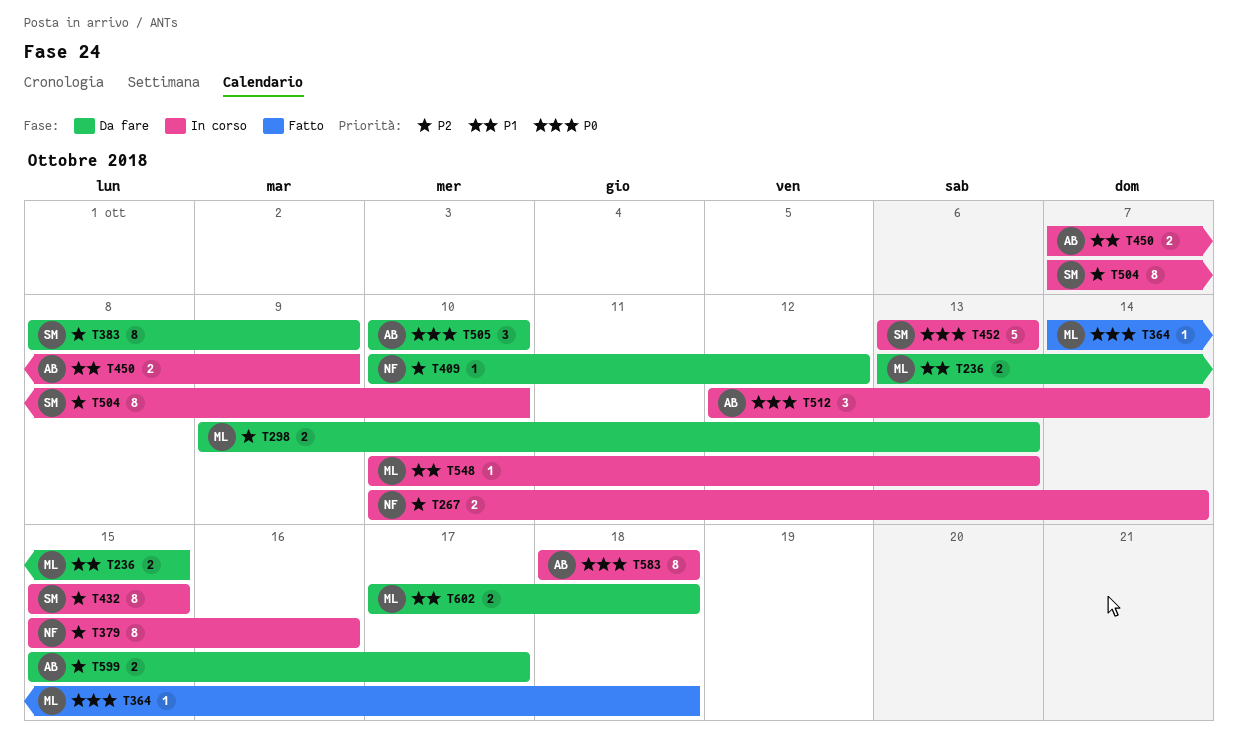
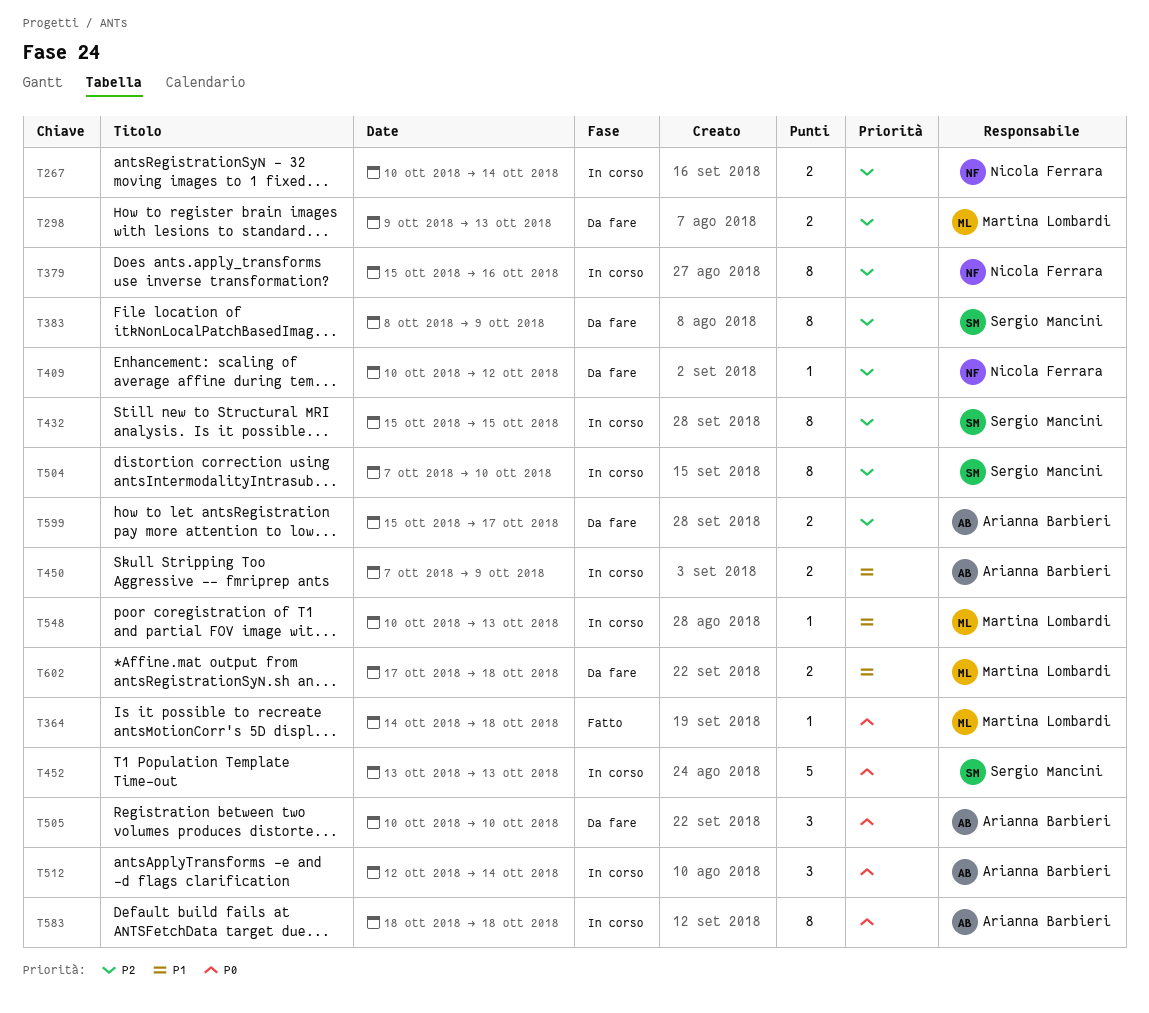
T236: present -> none

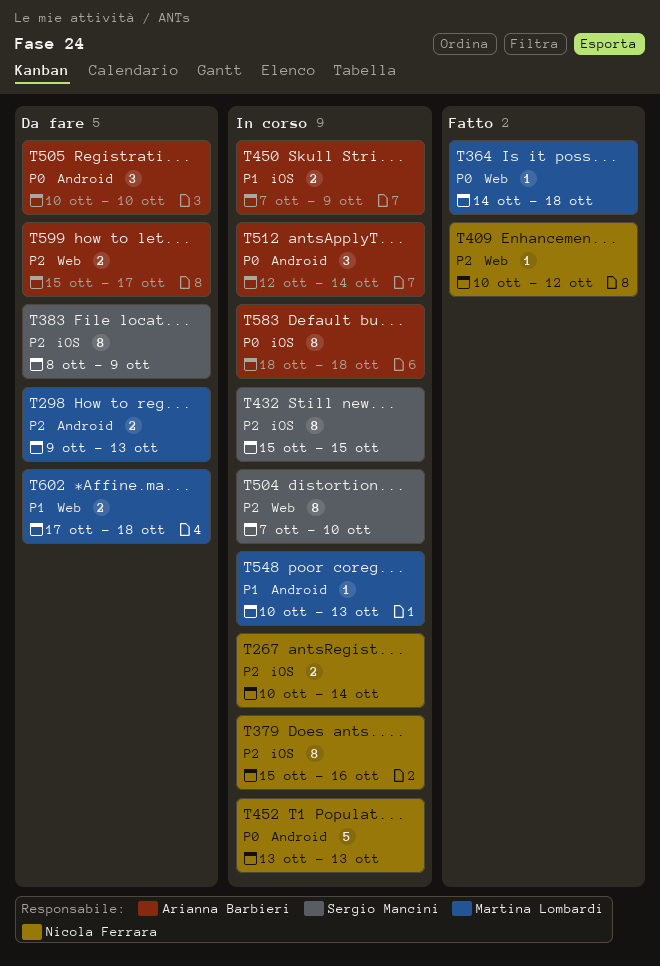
T409, status: Da fare -> Fatto
T452, owner: Sergio Mancini -> Nicola Ferrara

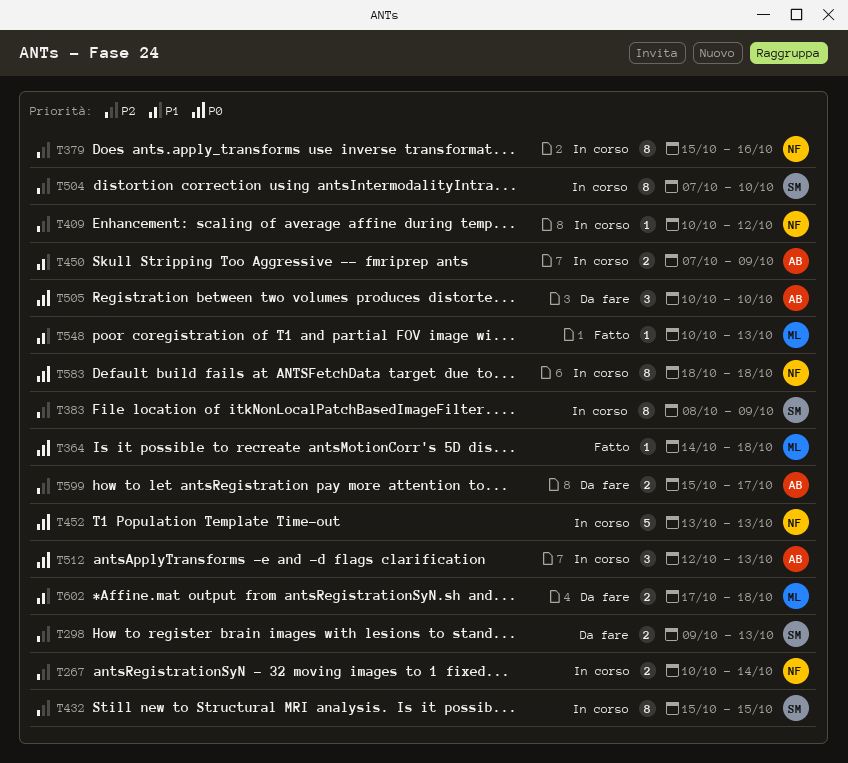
T298, owner: Martina Lombardi -> Sergio Mancini
T383, status: Da fare -> In corso
T409, status: Fatto -> In corso
T512, due: Oct 14 -> Oct 13
T548, status: In corso -> Fatto
T583, owner: Arianna Barbieri -> Nicola Ferrara

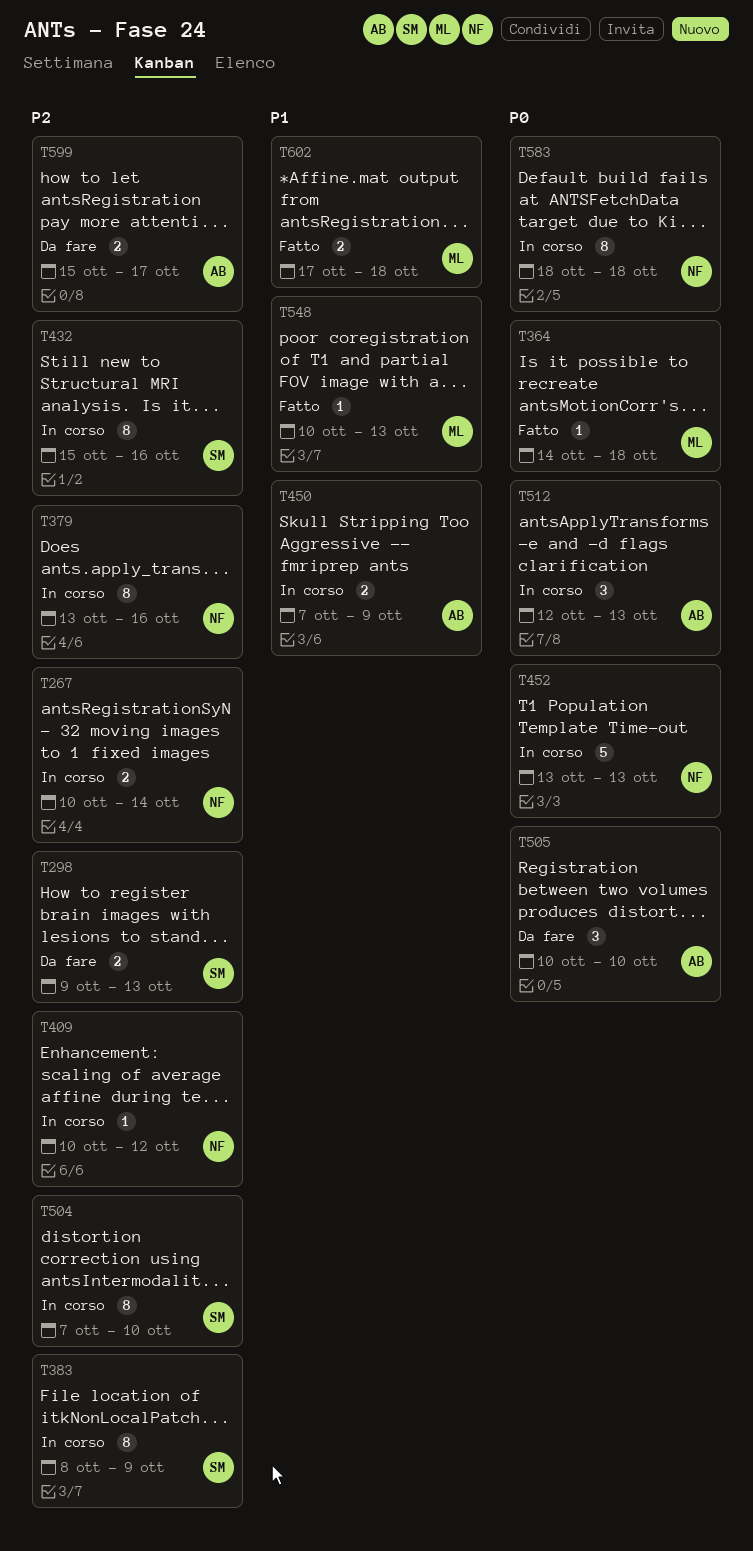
T379, start: Oct 15 -> Oct 13
T432, due: Oct 15 -> Oct 16
T602, status: Da fare -> Fatto

